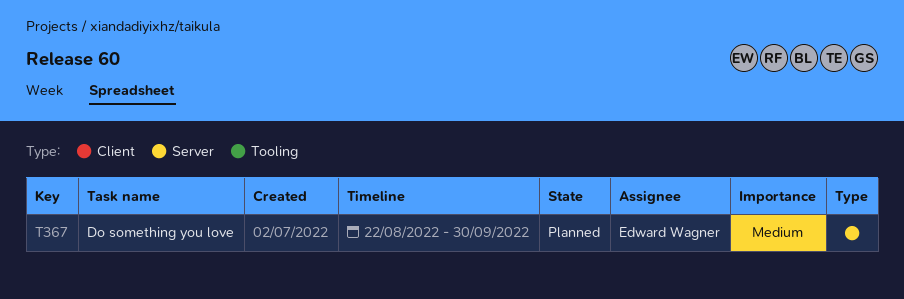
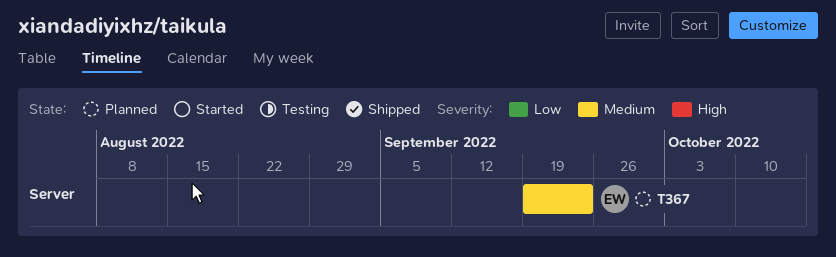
T367, start: Aug 22 -> Sep 19
T367, due: Sep 30 -> Sep 23

